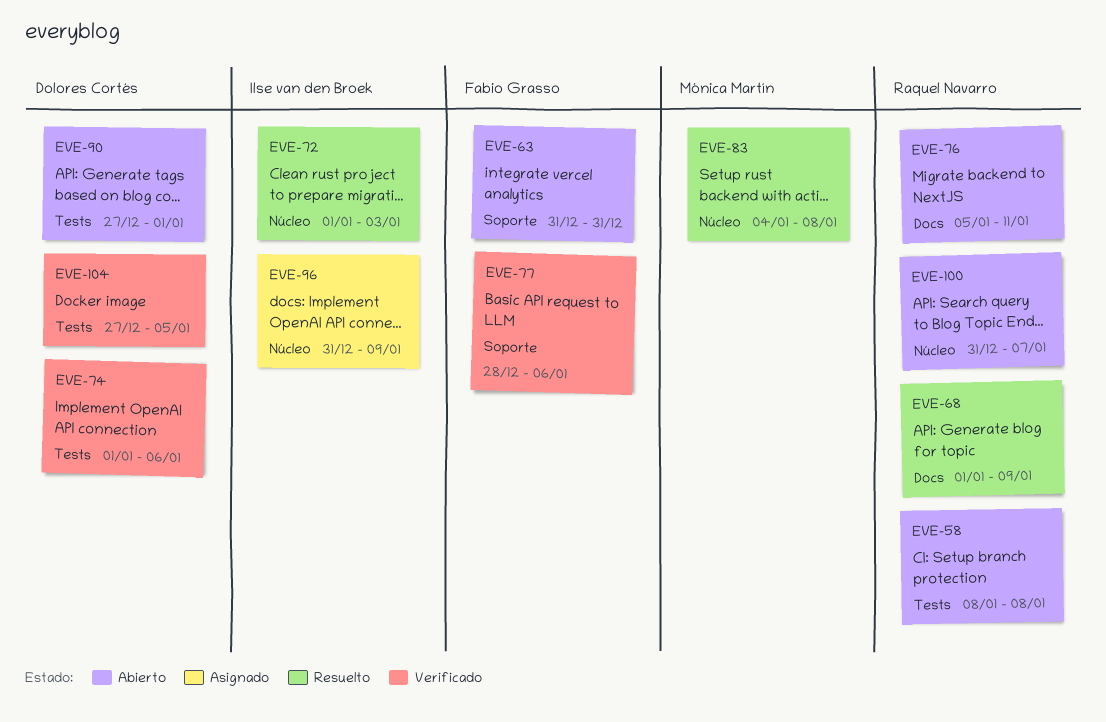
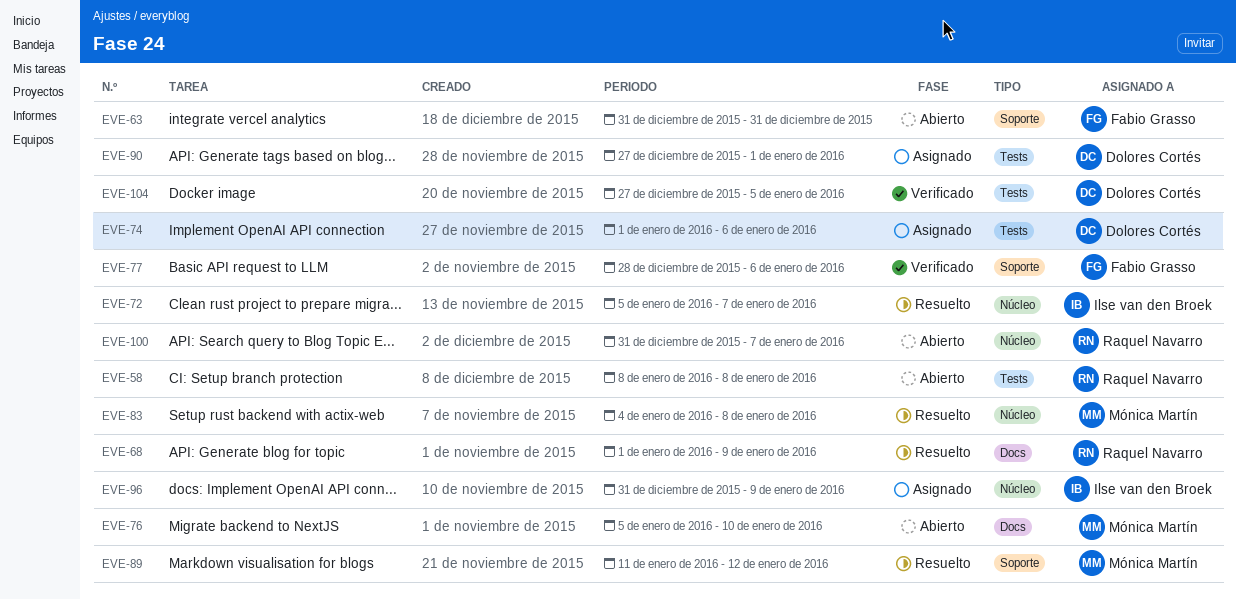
EVE-72, start: Jan 1 -> Jan 5
EVE-72, due: Jan 3 -> Jan 7
EVE-74, status: Verificado -> Asignado
EVE-76, owner: Raquel Navarro -> Mónica Martín
EVE-76, due: Jan 11 -> Jan 10
EVE-89: none -> present
EVE-90, status: Abierto -> Asignado

